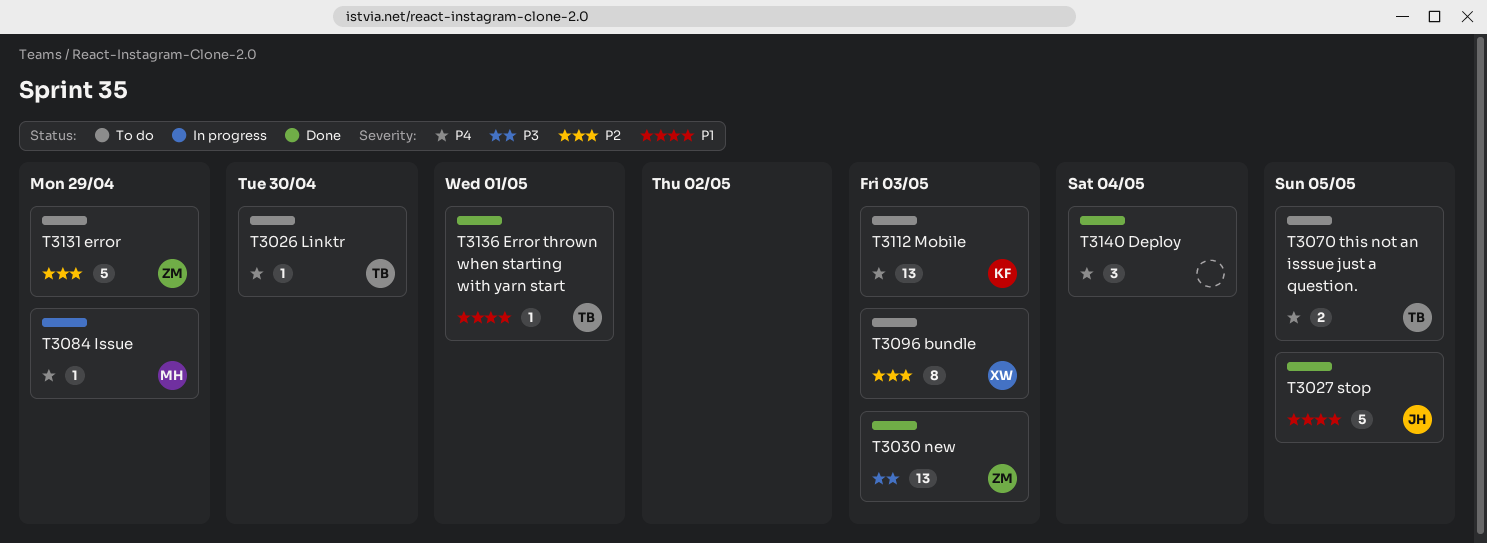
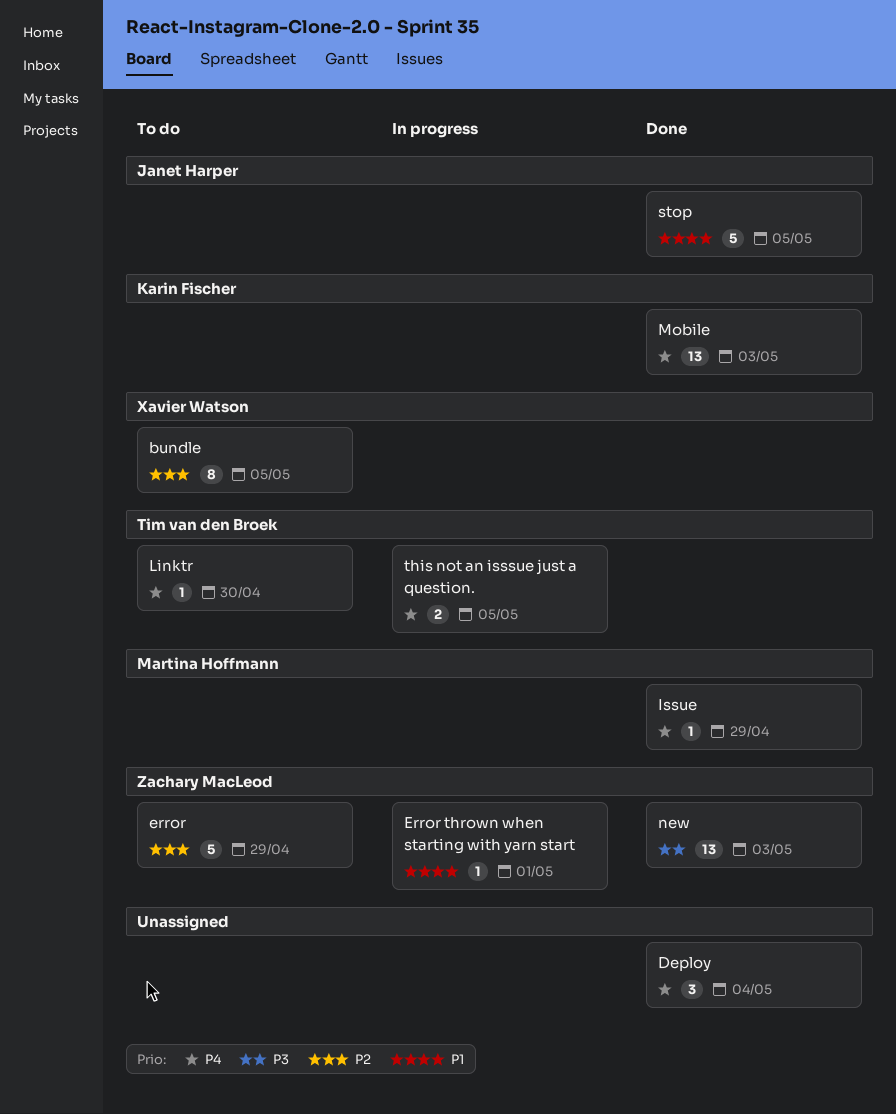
bundle, due: May 3 -> May 5
Error thrown when starting with yarn start, status: Done -> In progress
Error thrown when starting with yarn start, owner: Tim van den Broek -> Zachary MacLeod
Issue, status: In progress -> Done
Mobile, status: To do -> Done
this not an isssue just a question., status: To do -> In progress

